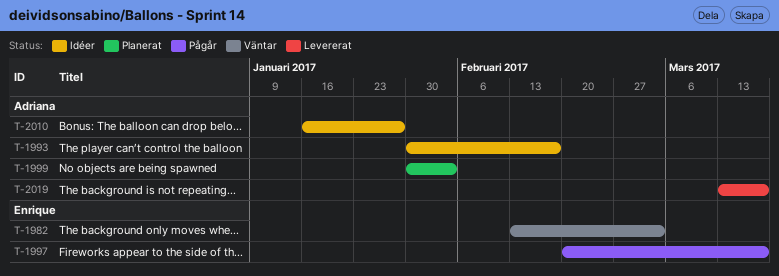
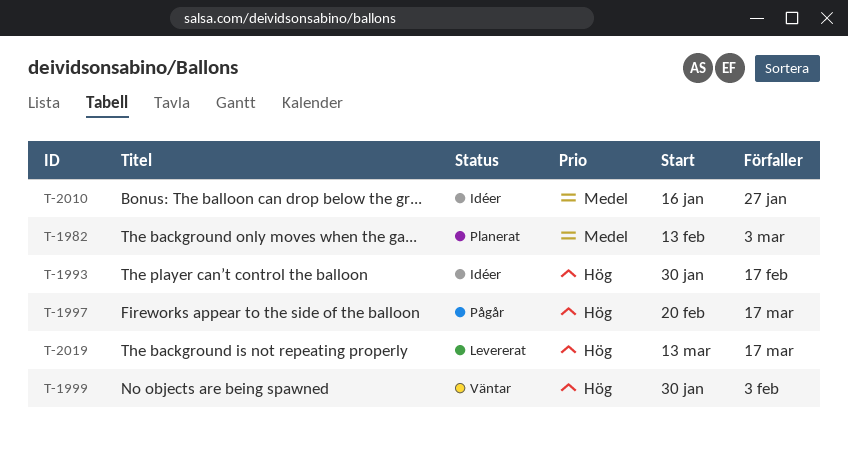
T-1982, status: Väntar -> Planerat
T-1999, status: Planerat -> Väntar

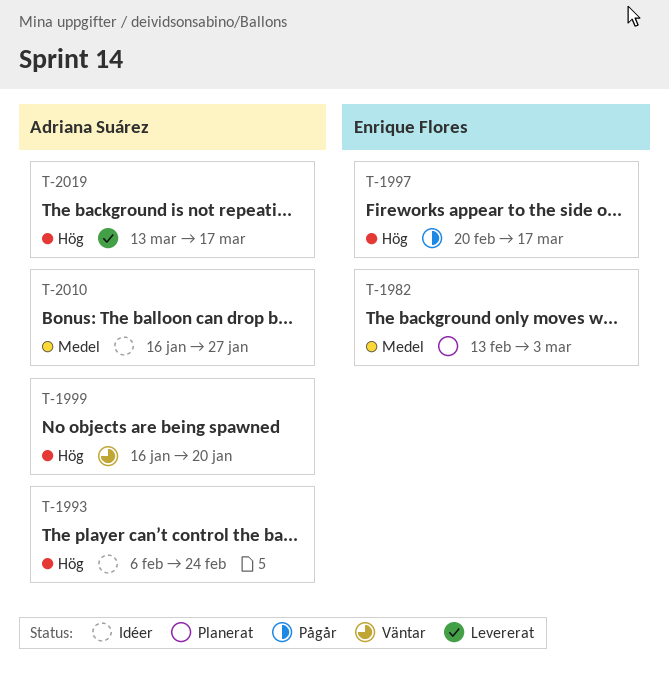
T-1993, start: Jan 30 -> Feb 6
T-1993, due: Feb 17 -> Feb 24
T-1999, start: Jan 30 -> Jan 16
T-1999, due: Feb 3 -> Jan 20

